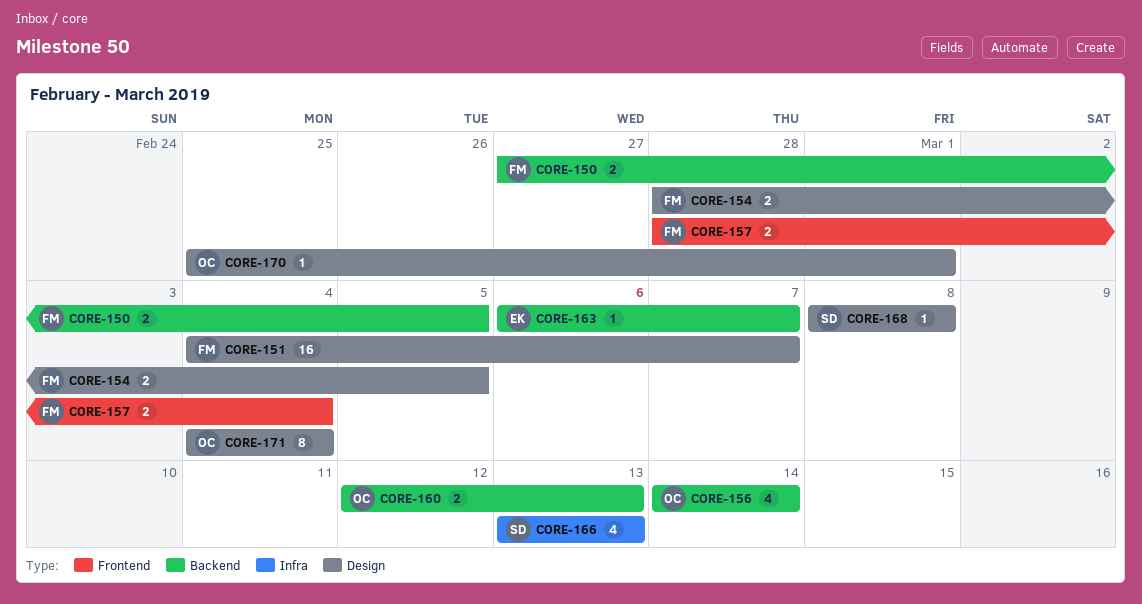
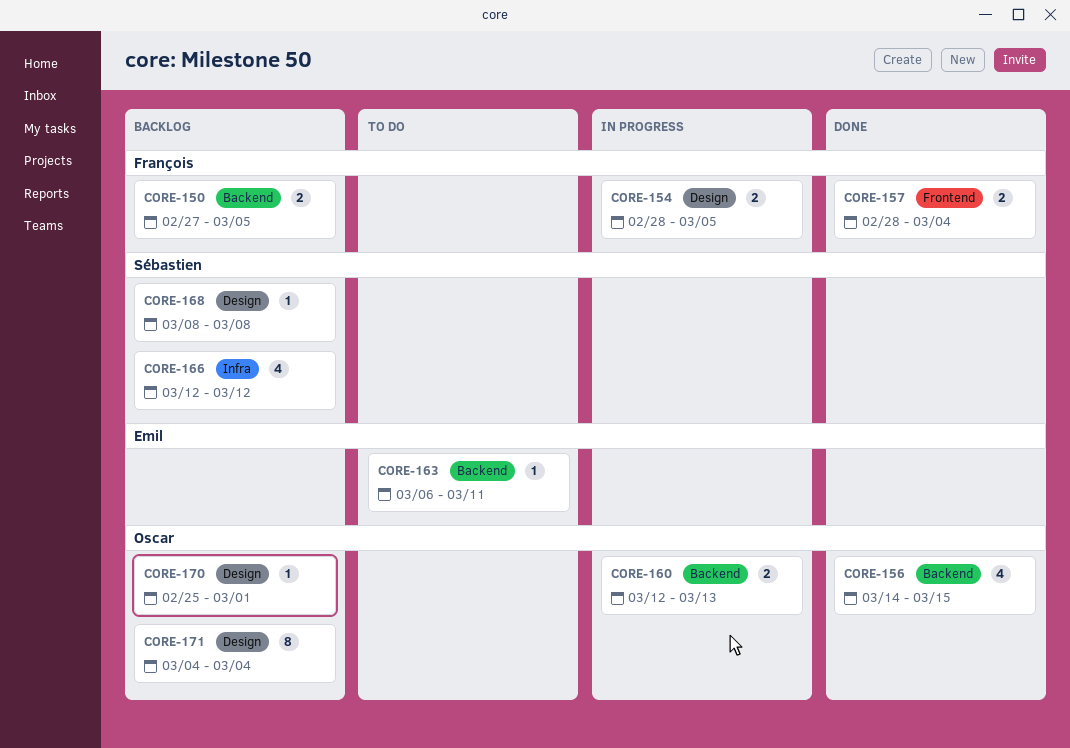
CORE-151: present -> none
CORE-156, due: Mar 14 -> Mar 15
CORE-163, due: Mar 7 -> Mar 11
CORE-166, start: Mar 13 -> Mar 12
CORE-166, due: Mar 13 -> Mar 12

